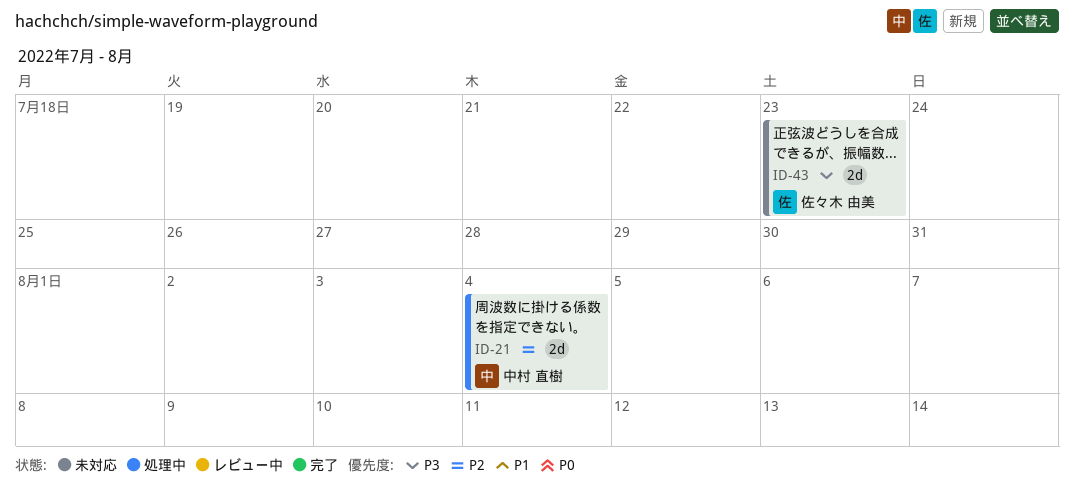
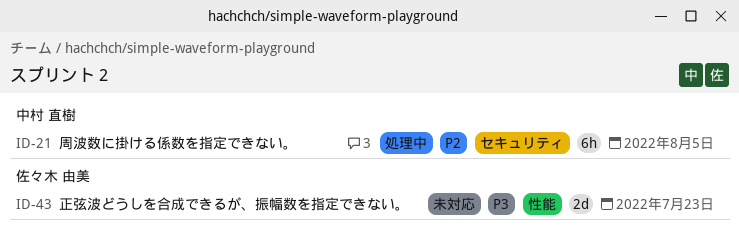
ID-21, estimate: 2d -> 6h
ID-21, due: Aug 4 -> Aug 5

